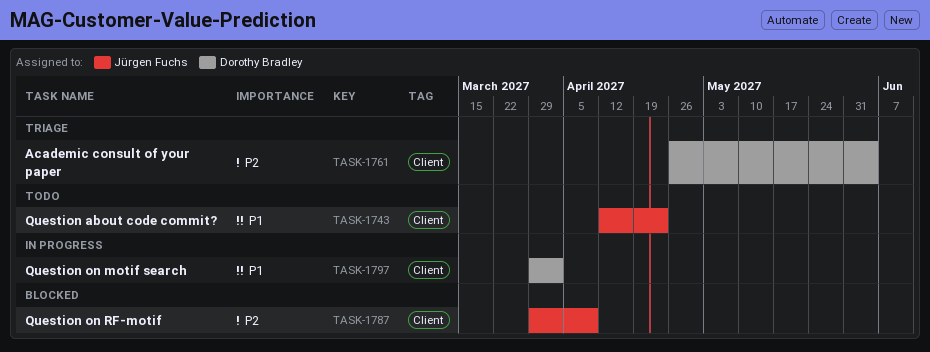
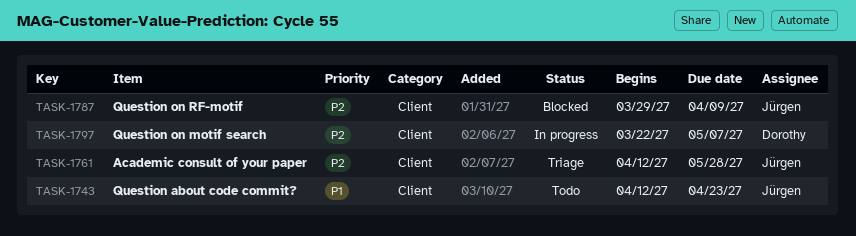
TASK-1761, owner: Dorothy Bradley -> Jürgen Fuchs
TASK-1761, start: Apr 26 -> Apr 12
TASK-1761, due: Jun 4 -> May 28
TASK-1797, priority: P1 -> P2
TASK-1797, start: Mar 29 -> Mar 22
TASK-1797, due: Apr 2 -> May 7

